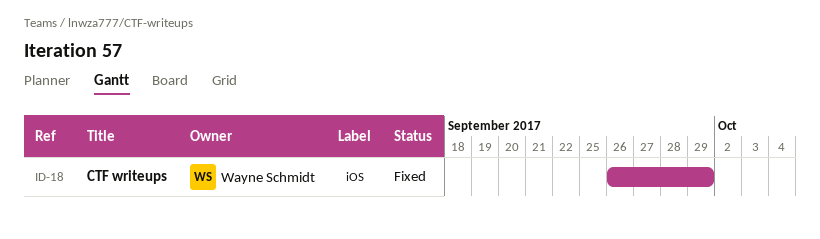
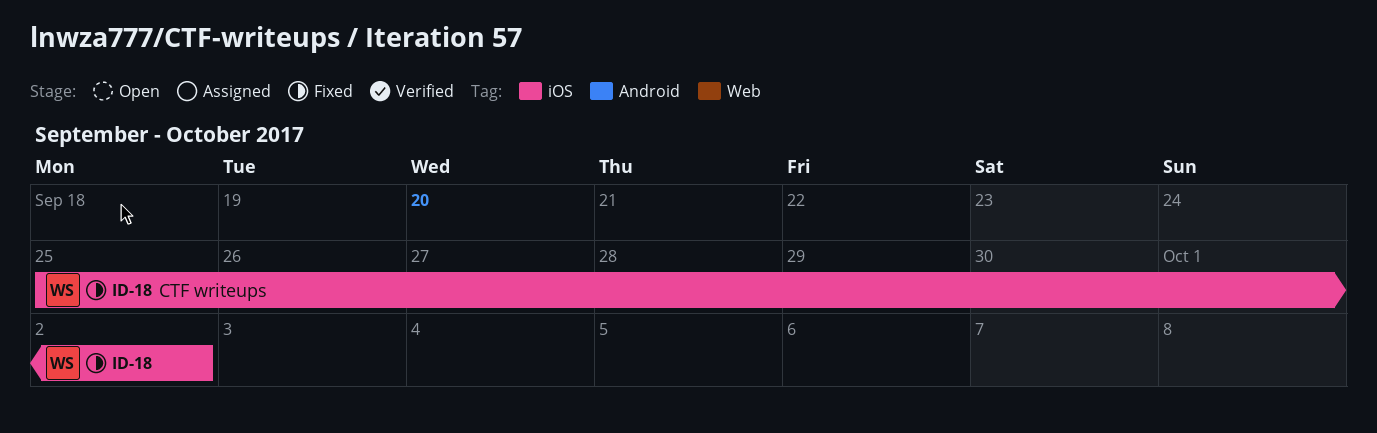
ID-18, start: Sep 26 -> Sep 25
ID-18, due: Sep 29 -> Oct 2

